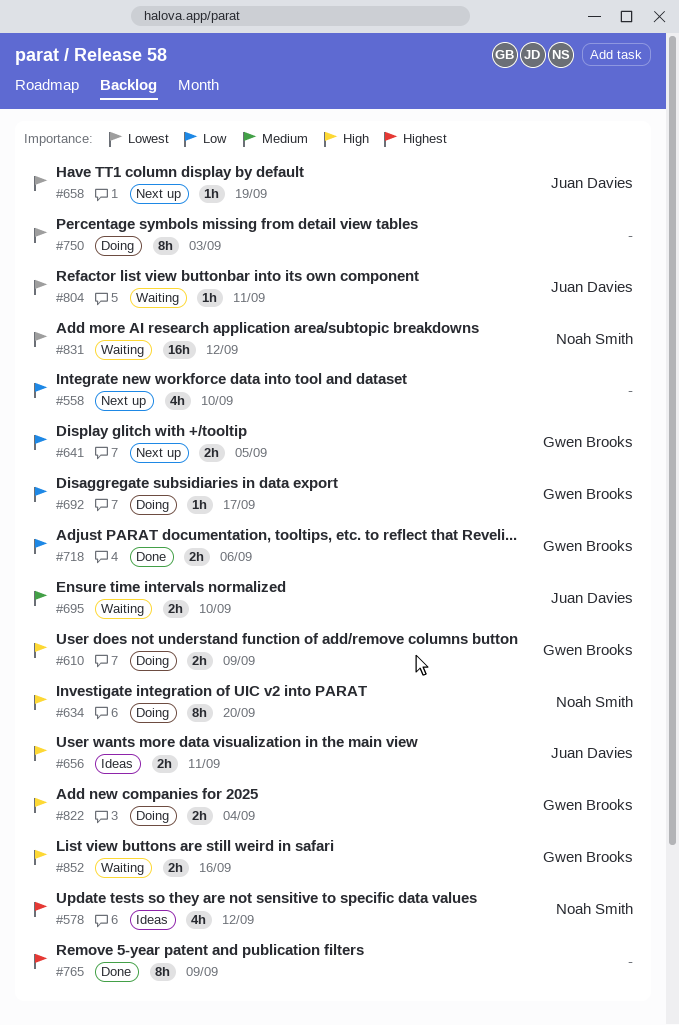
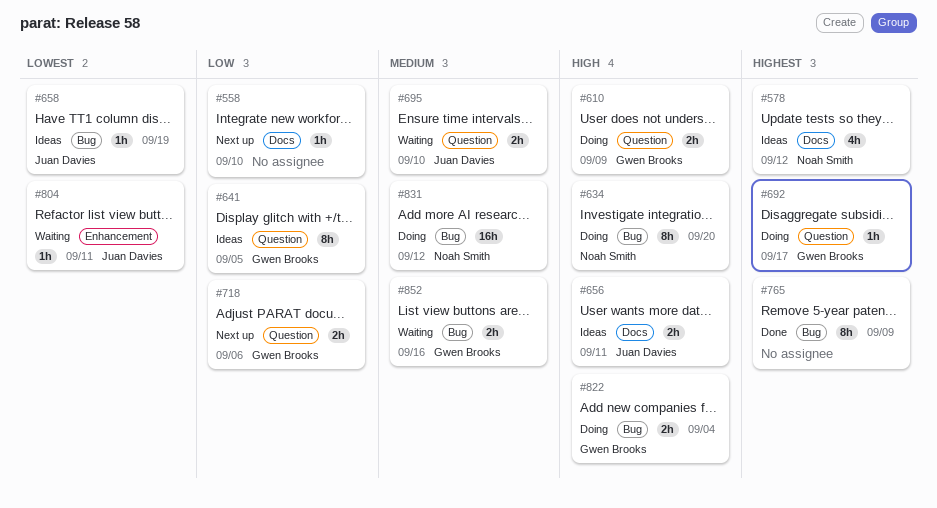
#558, estimate: 4h -> 1h
#641, status: Next up -> Ideas
#641, estimate: 2h -> 8h
#658, status: Next up -> Ideas
#692, priority: Low -> Highest
#718, status: Done -> Next up
#750: present -> none
#831, status: Waiting -> Doing
#831, priority: Lowest -> Medium
#852, priority: High -> Medium

